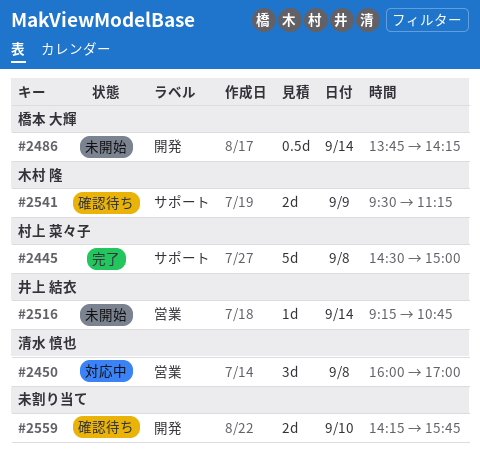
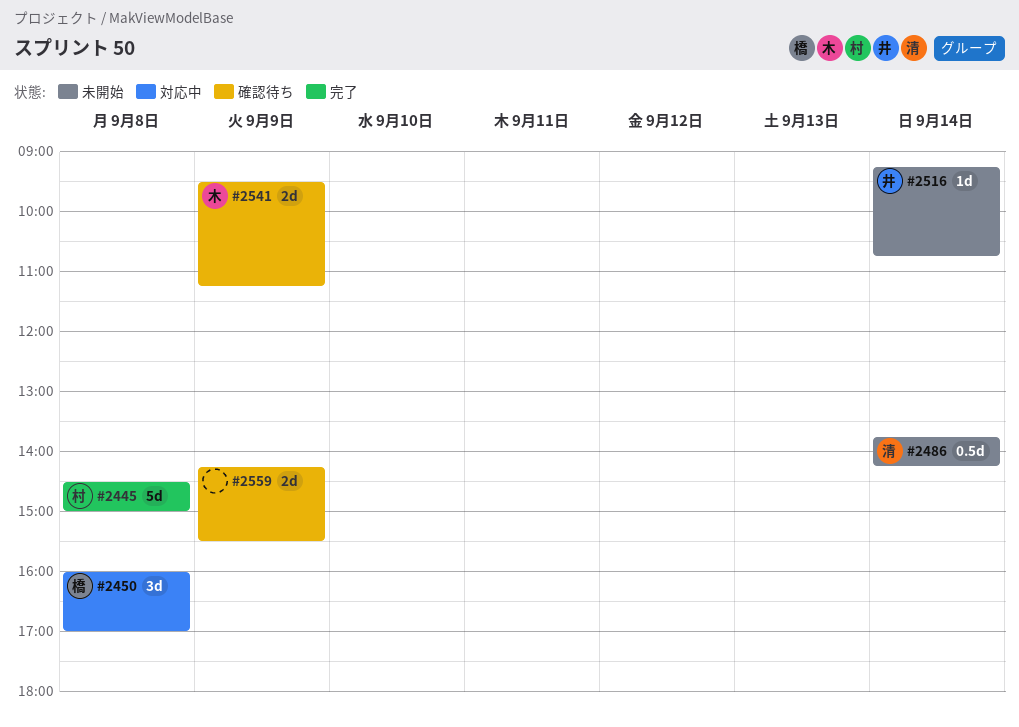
#2450, owner: 清水 慎也 -> 橋本 大輝
#2486, owner: 橋本 大輝 -> 清水 慎也
#2559, day: Sep 10 -> Sep 9
#2559, ends: 15:45 -> 15:30

